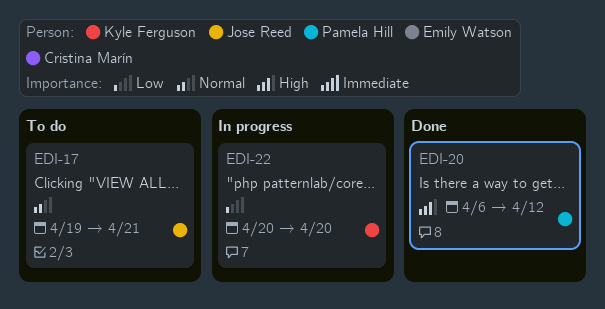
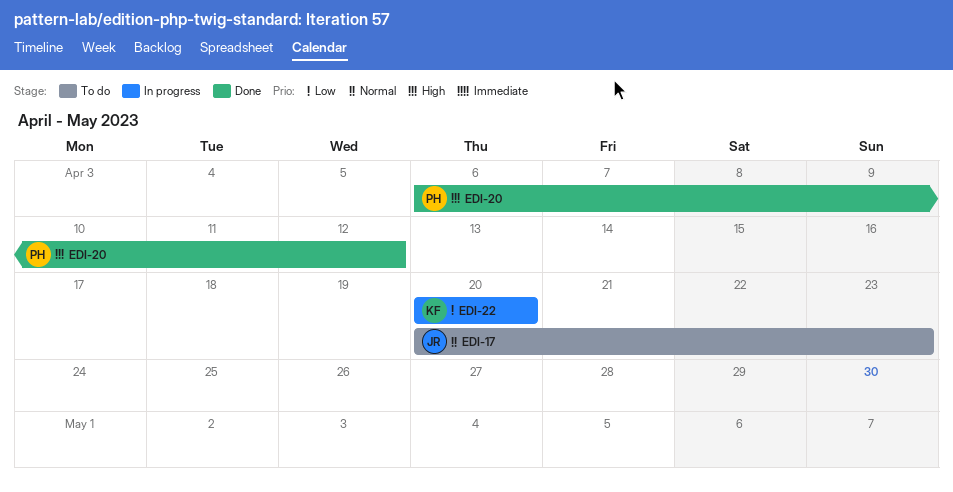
EDI-17, start: Apr 19 -> Apr 20
EDI-17, due: Apr 21 -> Apr 23

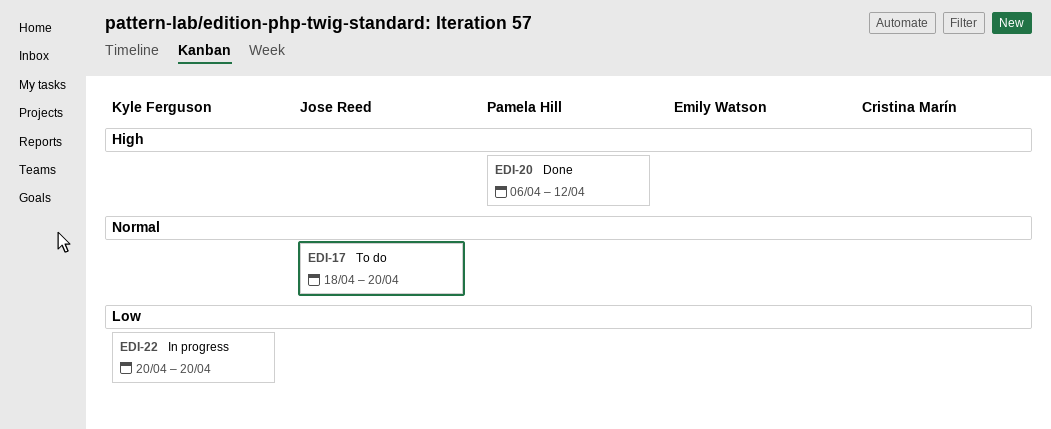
EDI-17, start: Apr 20 -> Apr 18
EDI-17, due: Apr 23 -> Apr 20

